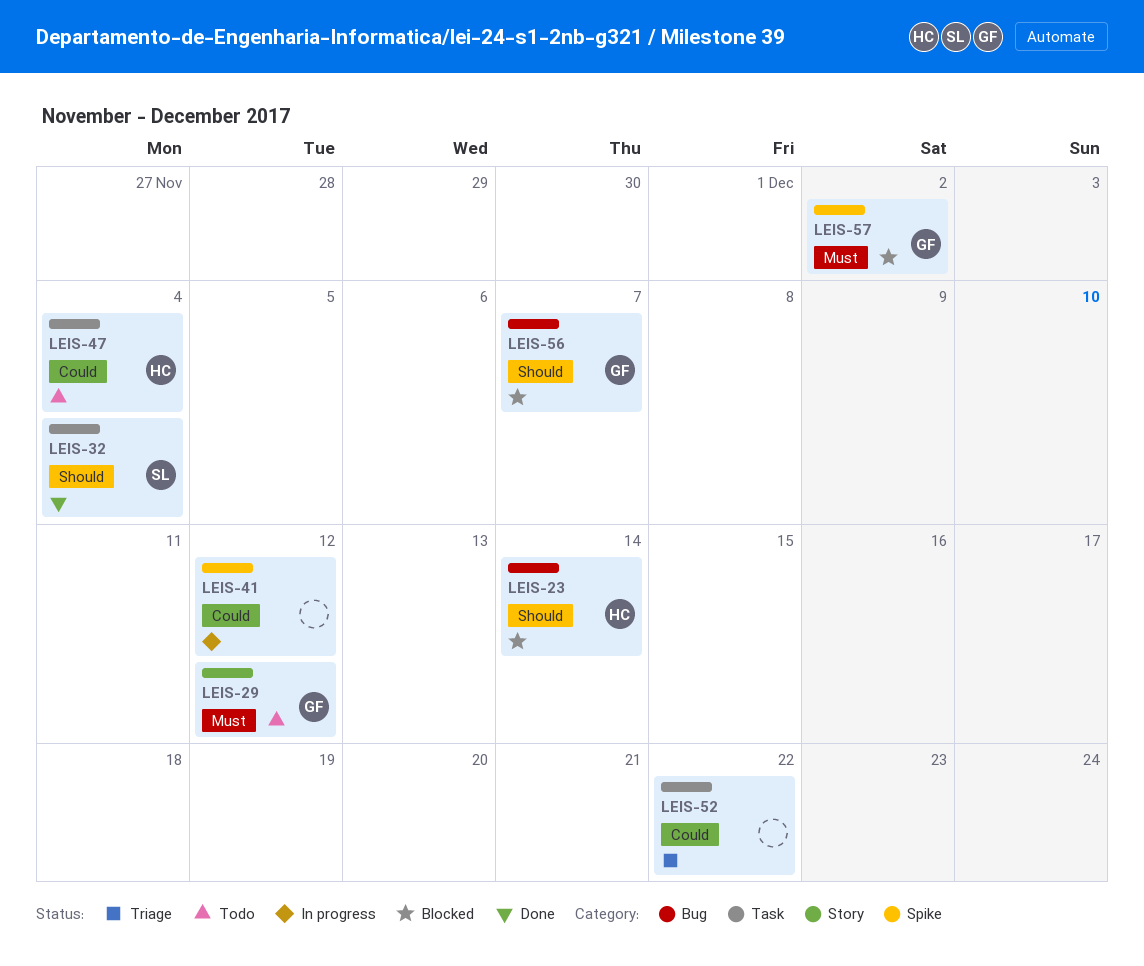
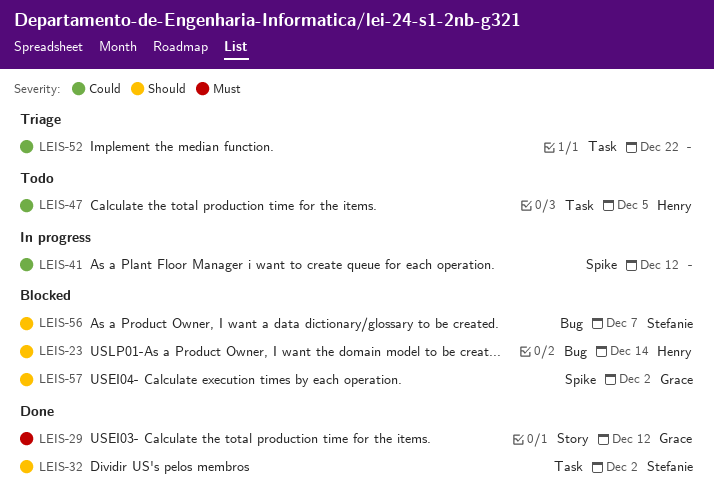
LEIS-29, status: Todo -> Done
LEIS-32, due: Dec 4 -> Dec 2
LEIS-47, due: Dec 4 -> Dec 5
LEIS-56, owner: Grace -> Stefanie
LEIS-57, priority: Must -> Should

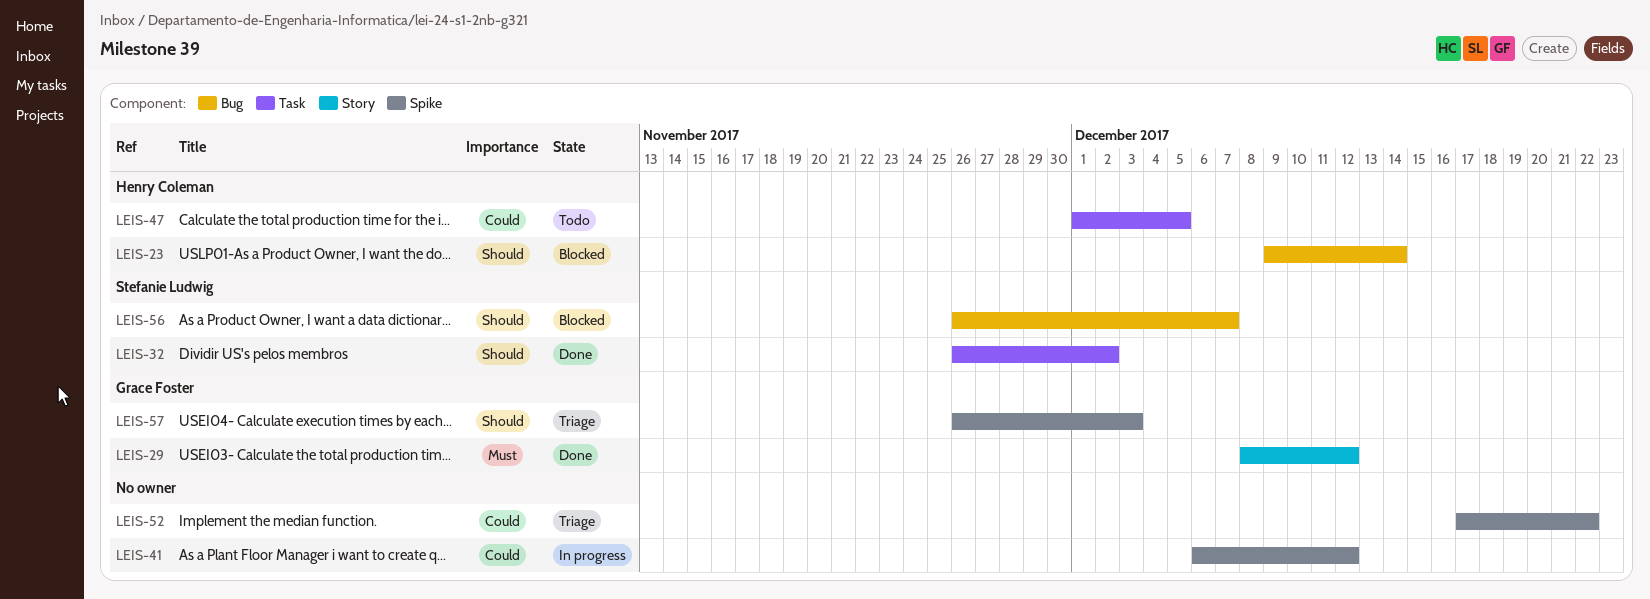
LEIS-52, label: Task -> Spike
LEIS-57, status: Blocked -> Triage
LEIS-57, due: Dec 2 -> Dec 3

